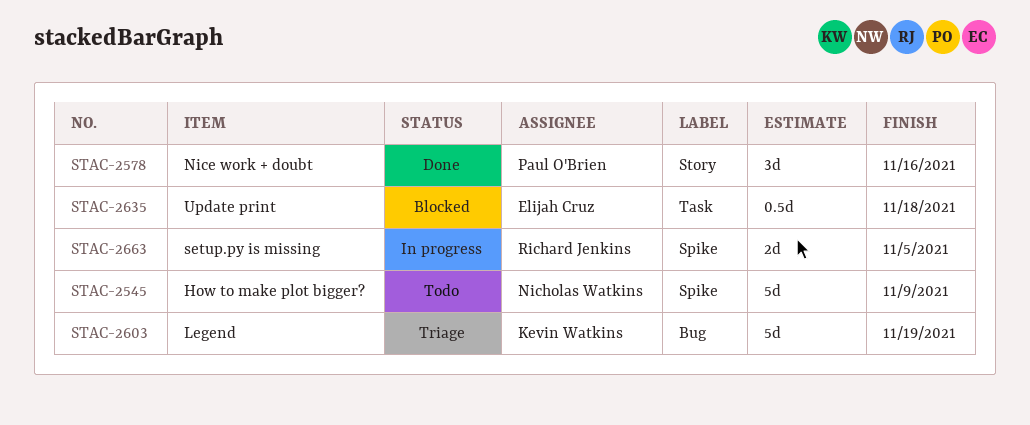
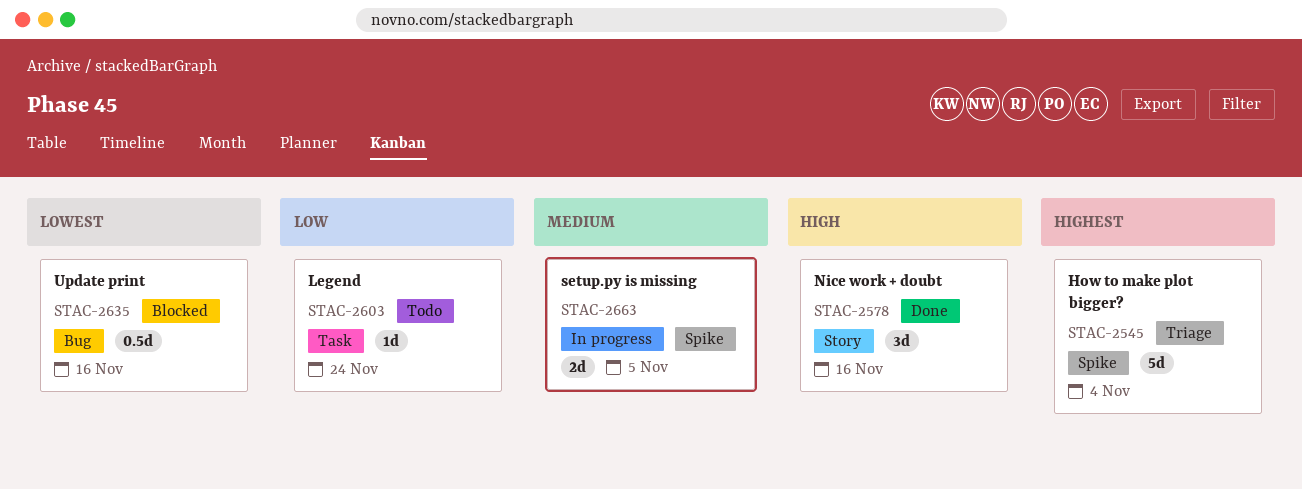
STAC-2545, status: Todo -> Triage
STAC-2545, due: Nov 9 -> Nov 4
STAC-2603, status: Triage -> Todo
STAC-2603, label: Bug -> Task
STAC-2603, estimate: 5d -> 1d
STAC-2603, due: Nov 19 -> Nov 24
STAC-2635, label: Task -> Bug
STAC-2635, due: Nov 18 -> Nov 16

